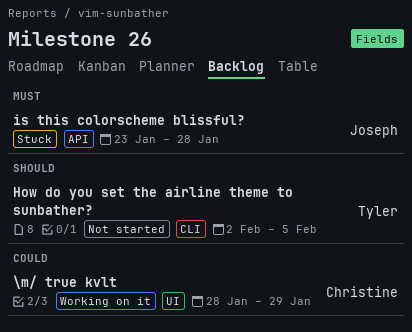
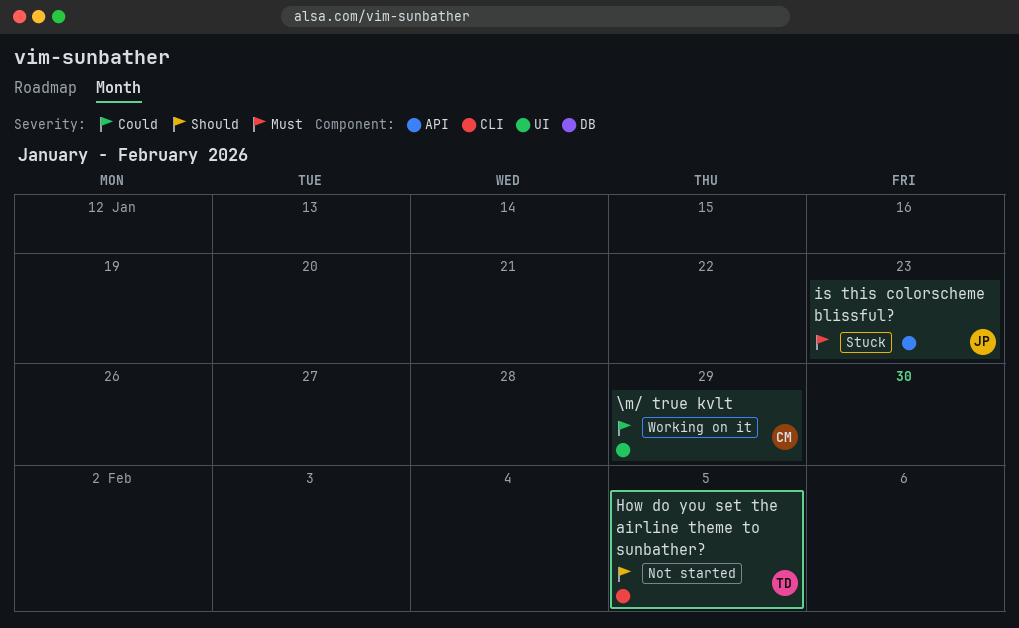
is this colorscheme blissful?, due: Jan 28 -> Jan 23

